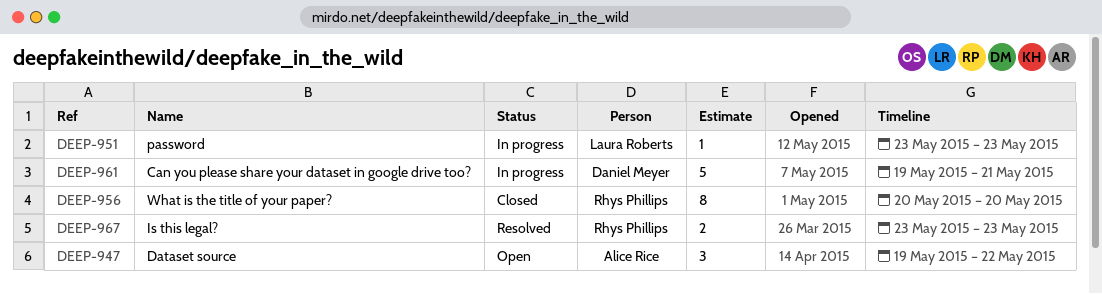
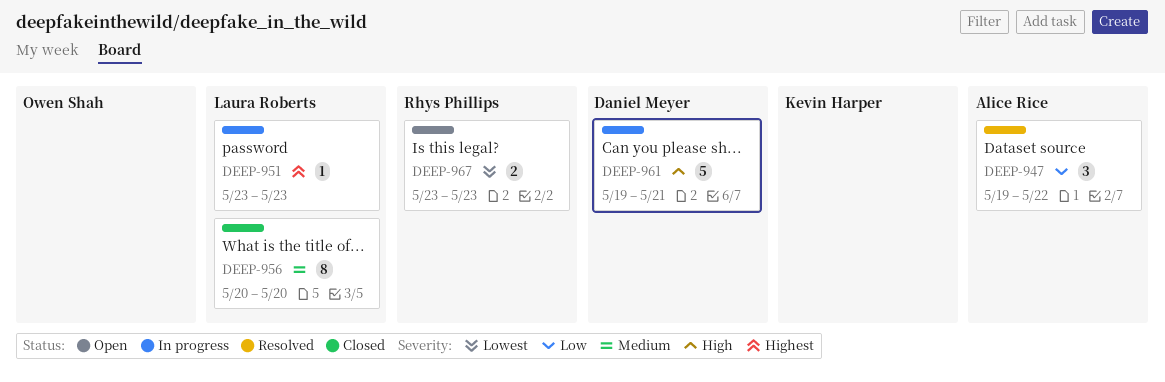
DEEP-947, status: Open -> Resolved
DEEP-956, owner: Rhys Phillips -> Laura Roberts
DEEP-967, status: Resolved -> Open

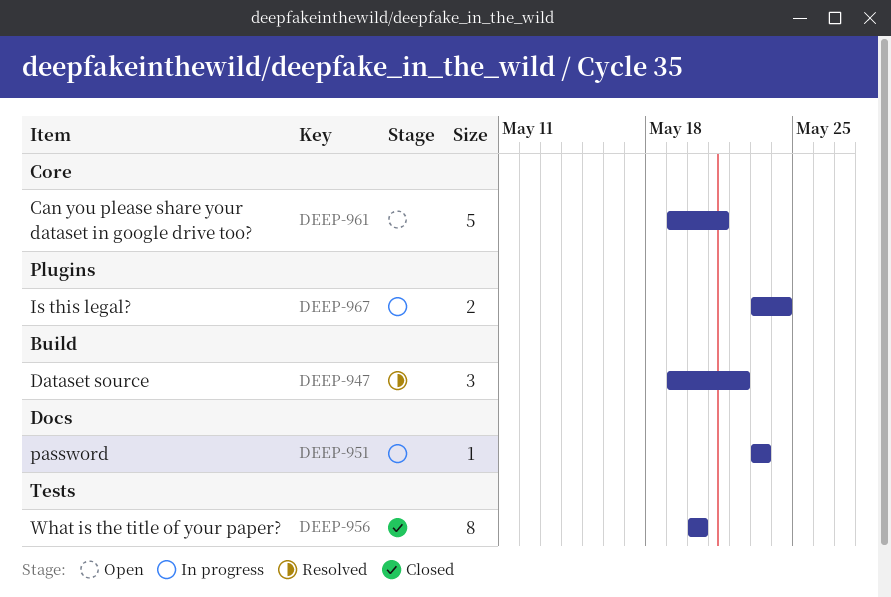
DEEP-961, status: In progress -> Open
DEEP-967, status: Open -> In progress
DEEP-967, due: May 23 -> May 24

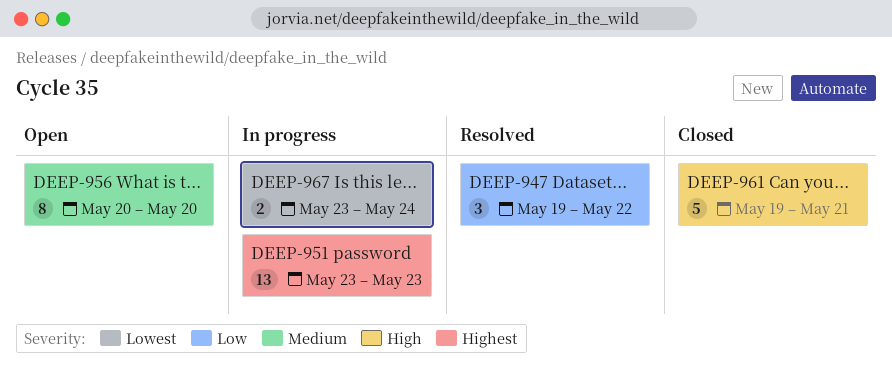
DEEP-951, estimate: 1 -> 13
DEEP-956, status: Closed -> Open
DEEP-961, status: Open -> Closed

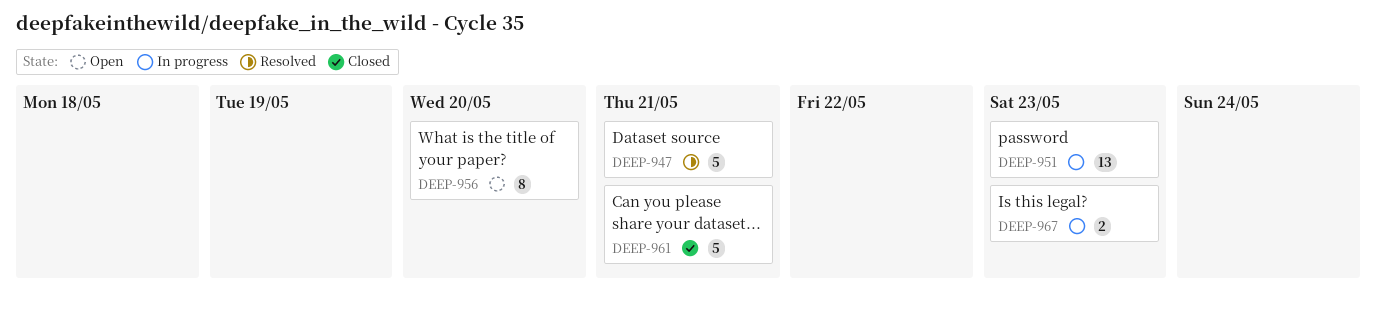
DEEP-947, estimate: 3 -> 5
DEEP-947, due: May 22 -> May 21
DEEP-967, due: May 24 -> May 23

